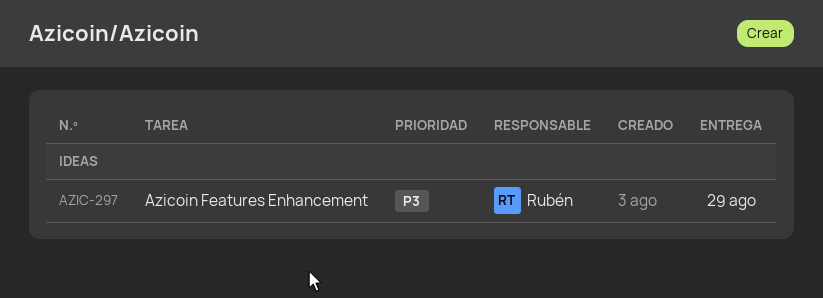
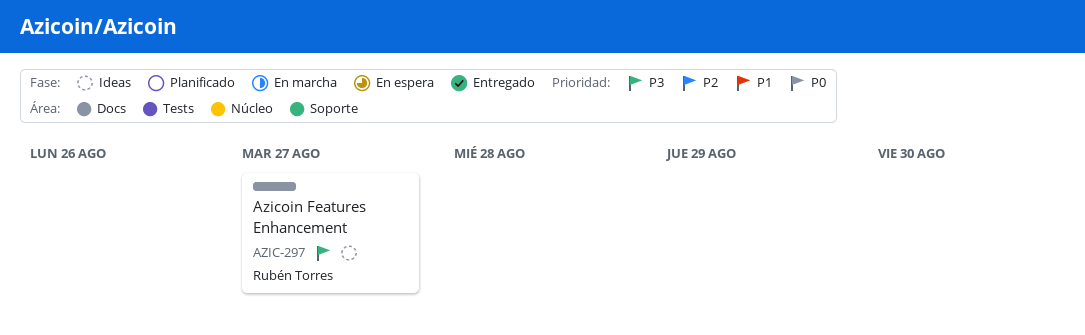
AZIC-297, due: Aug 29 -> Aug 27

